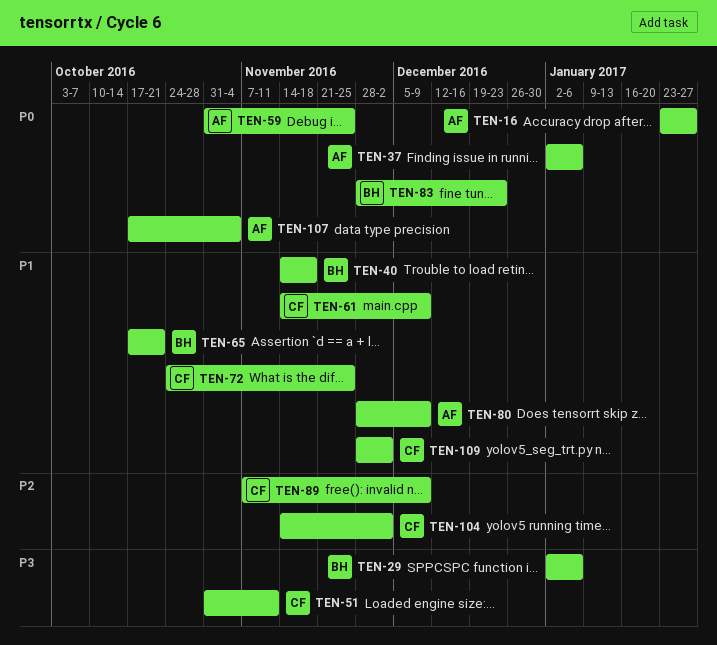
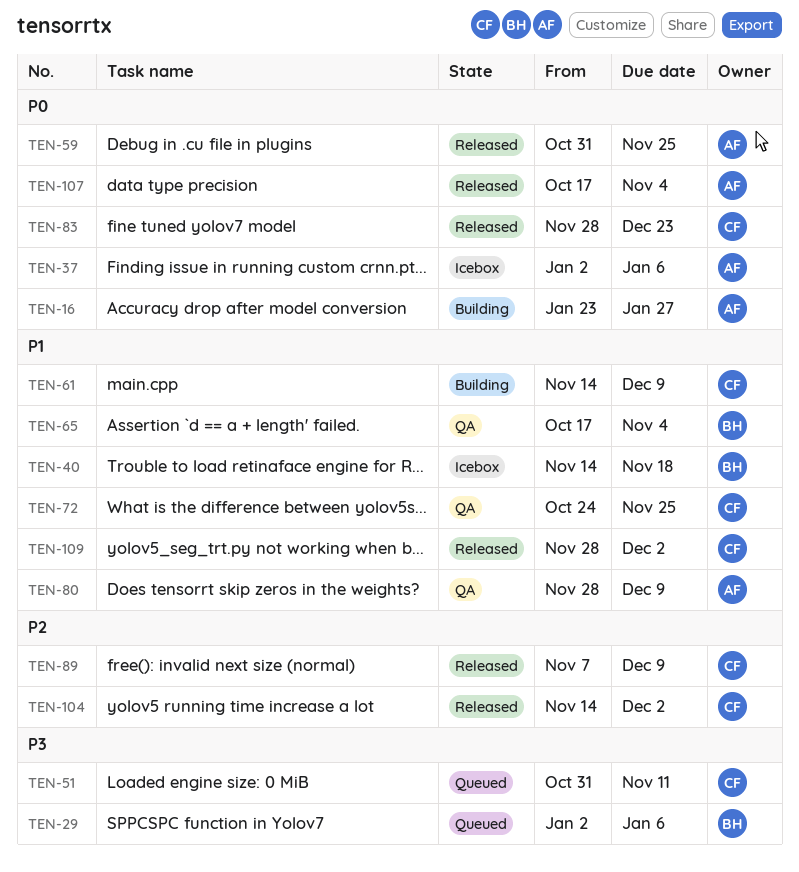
TEN-65, due: Oct 21 -> Nov 4
TEN-83, owner: BH -> CF

